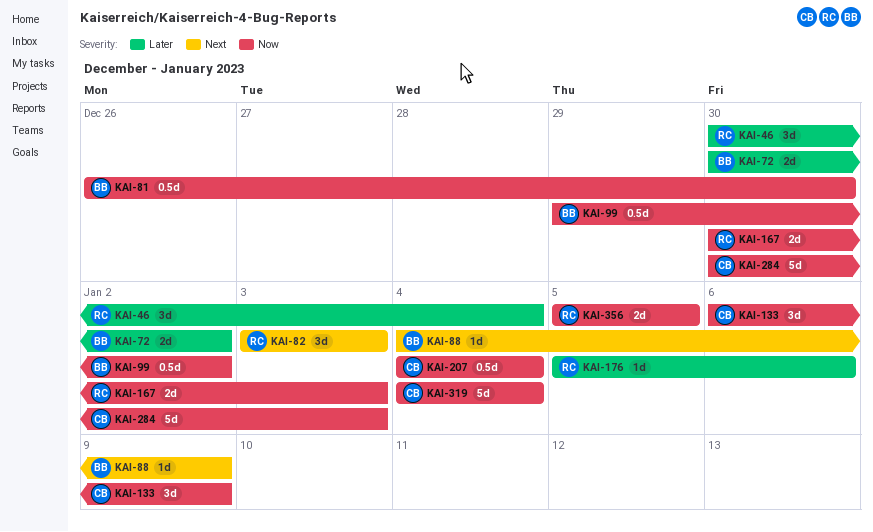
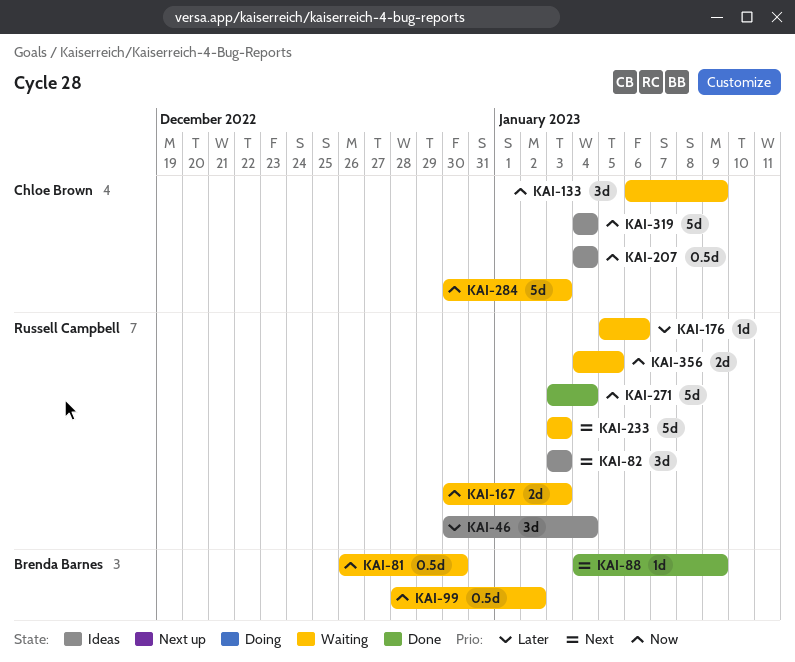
KAI-72: present -> none
KAI-99, start: Dec 29 -> Dec 28
KAI-233: none -> present
KAI-271: none -> present
KAI-356, start: Jan 5 -> Jan 4

